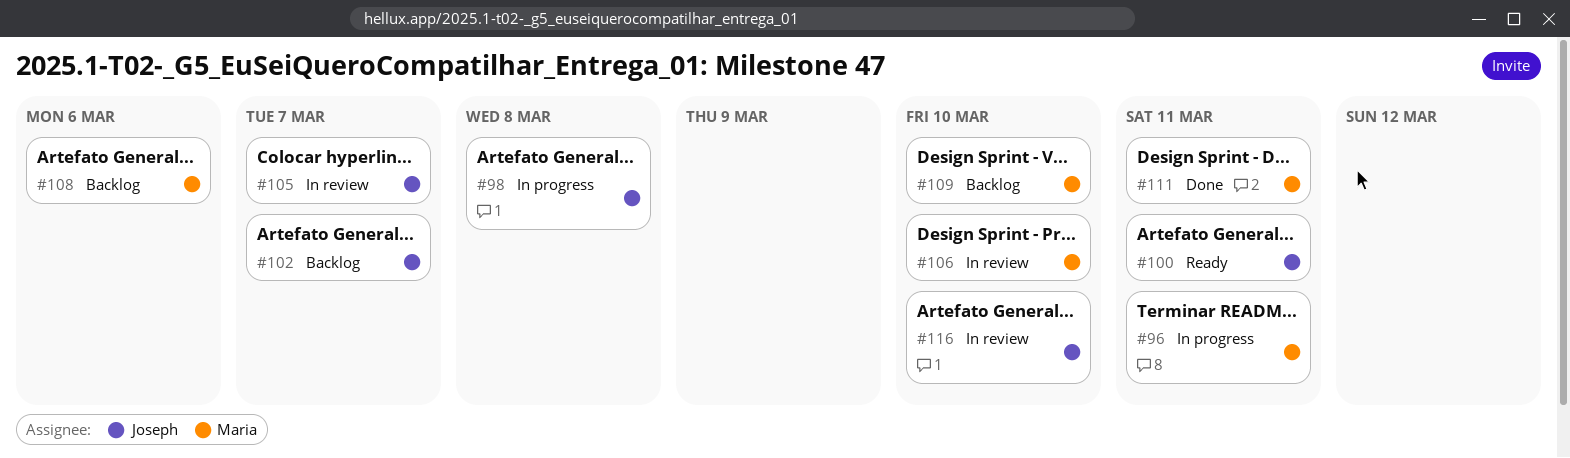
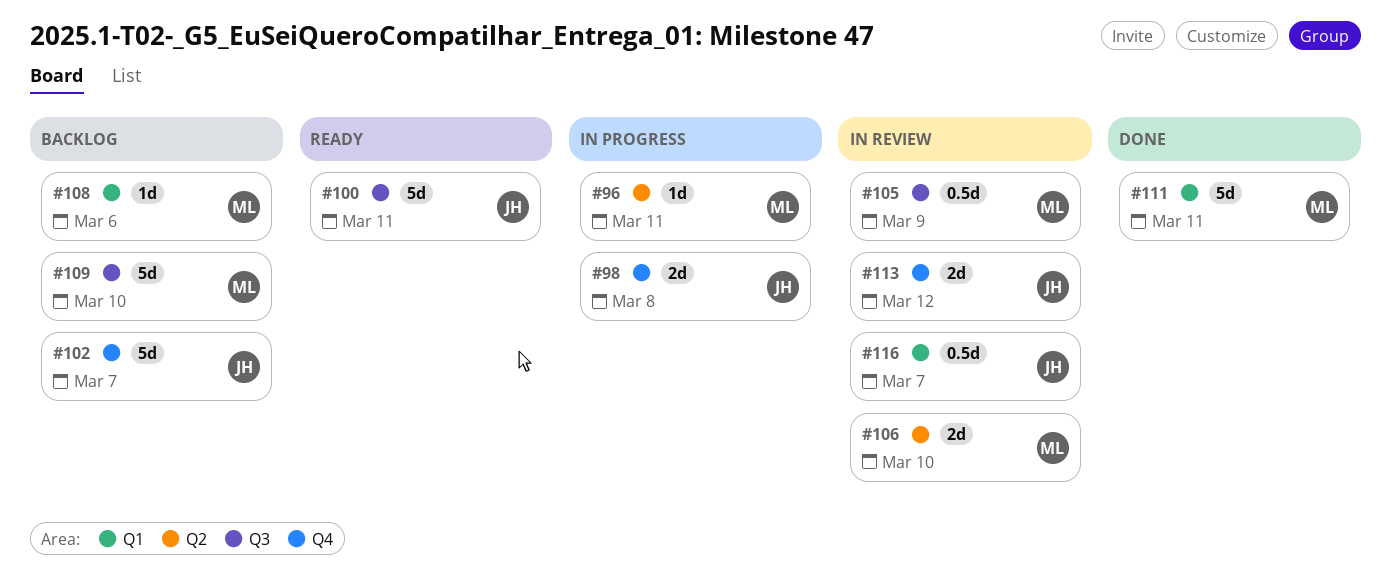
#105, owner: Joseph -> Maria
#105, due: Mar 7 -> Mar 9
#113: none -> present
#116, due: Mar 10 -> Mar 7

